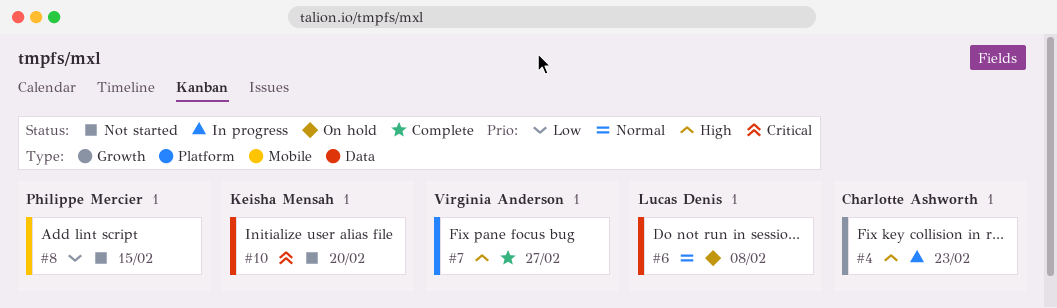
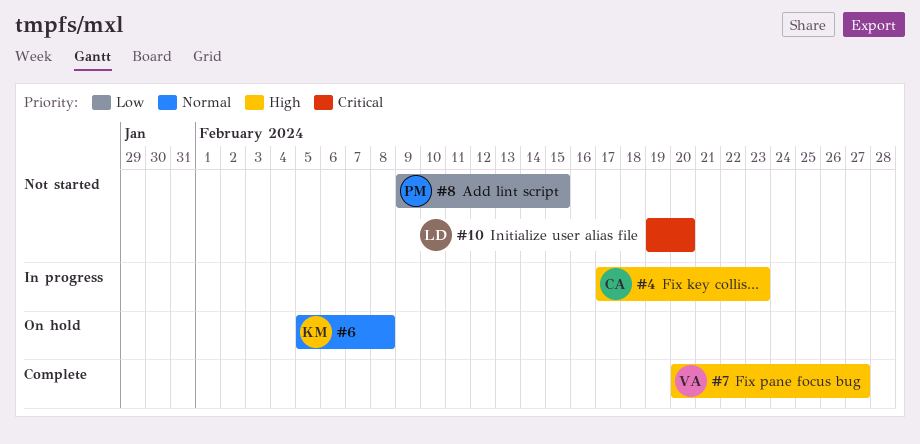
#6, owner: Lucas Denis -> Keisha Mensah
#10, owner: Keisha Mensah -> Lucas Denis

